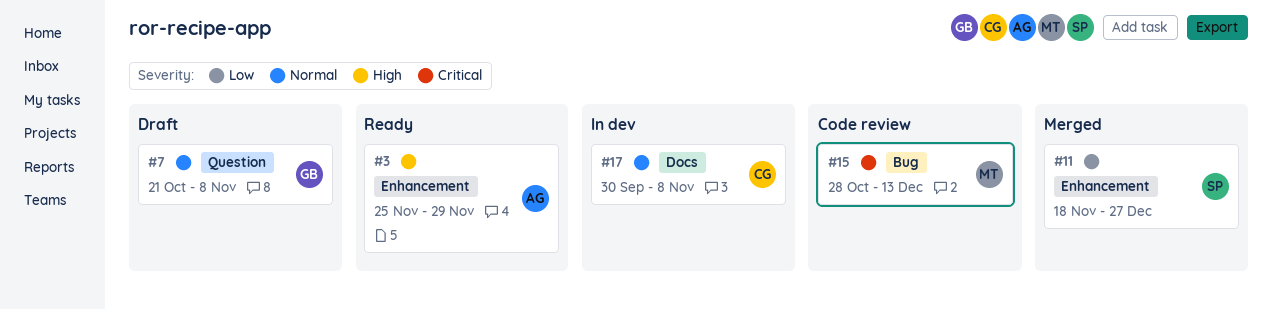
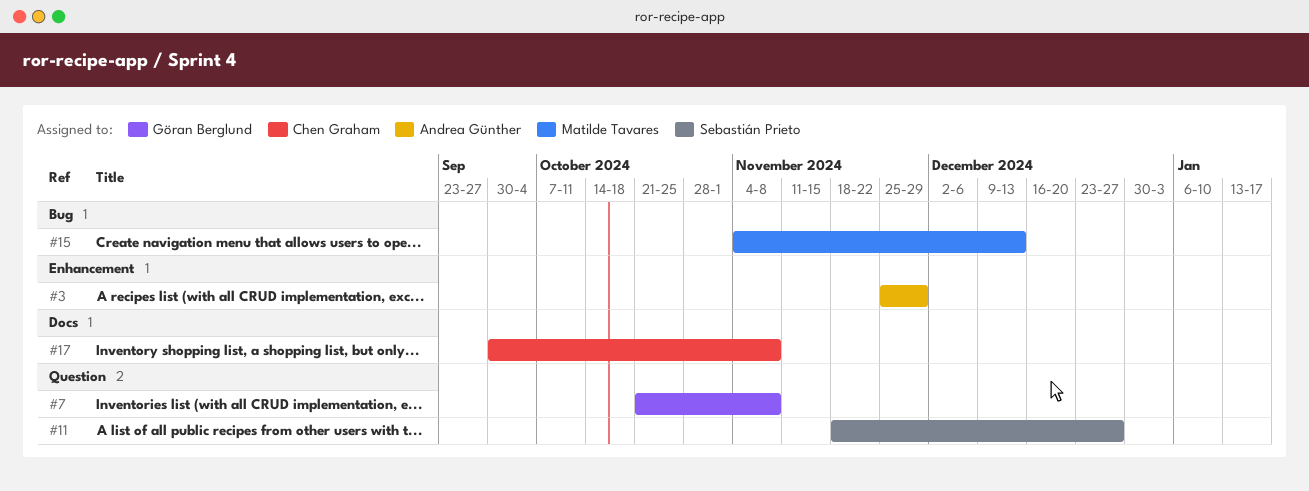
#11, label: Enhancement -> Question
#15, start: Oct 28 -> Nov 4

